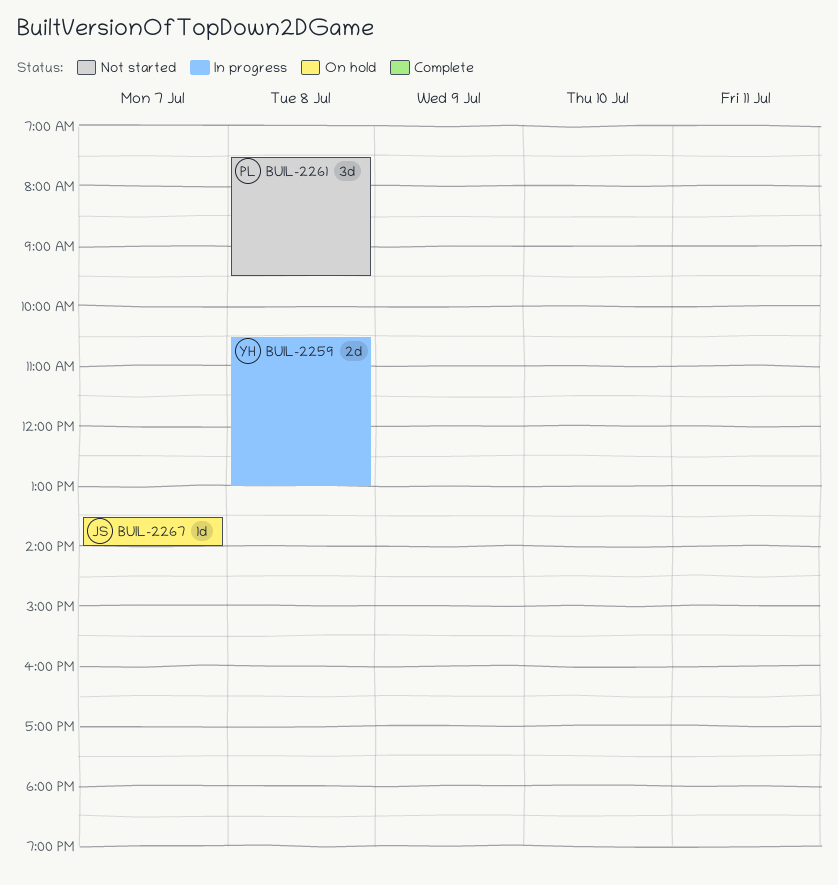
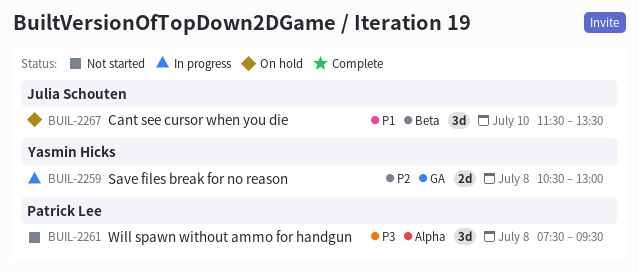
BUIL-2267, estimate: 1d -> 3d
BUIL-2267, day: Jul 7 -> Jul 10
BUIL-2267, begins: 13:30 -> 11:30
BUIL-2267, ends: 14:00 -> 13:30

